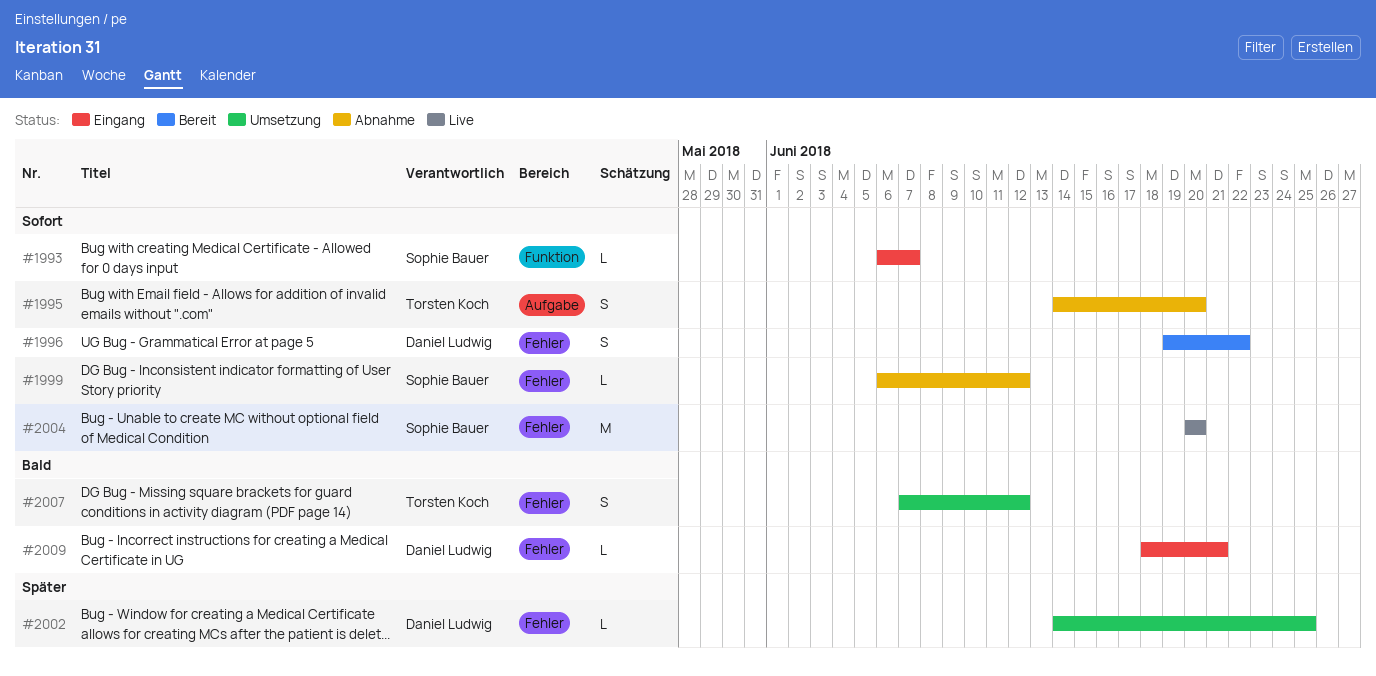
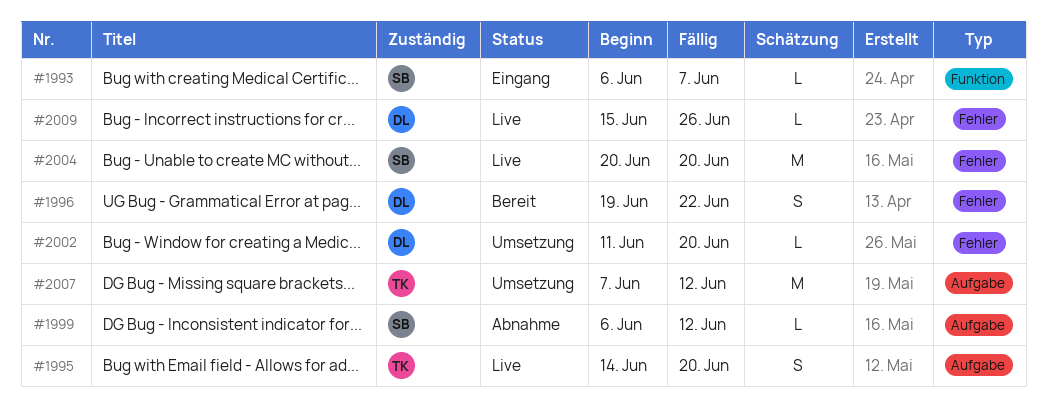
#1995, status: Abnahme -> Live
#1999, label: Fehler -> Aufgabe
#2002, start: Jun 14 -> Jun 11
#2002, due: Jun 25 -> Jun 20
#2007, label: Fehler -> Aufgabe
#2007, estimate: S -> M
#2009, status: Eingang -> Live
#2009, start: Jun 18 -> Jun 15
#2009, due: Jun 21 -> Jun 26

